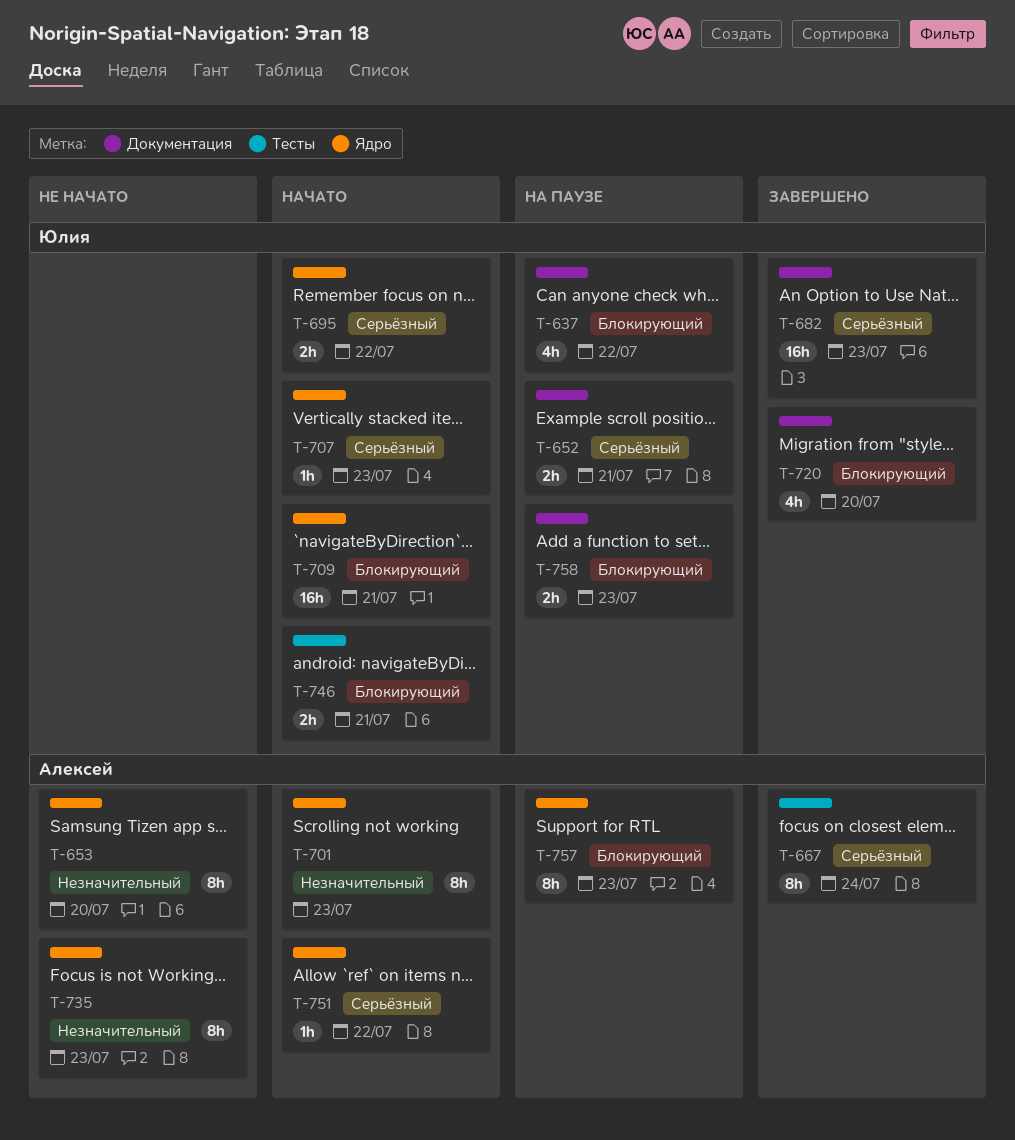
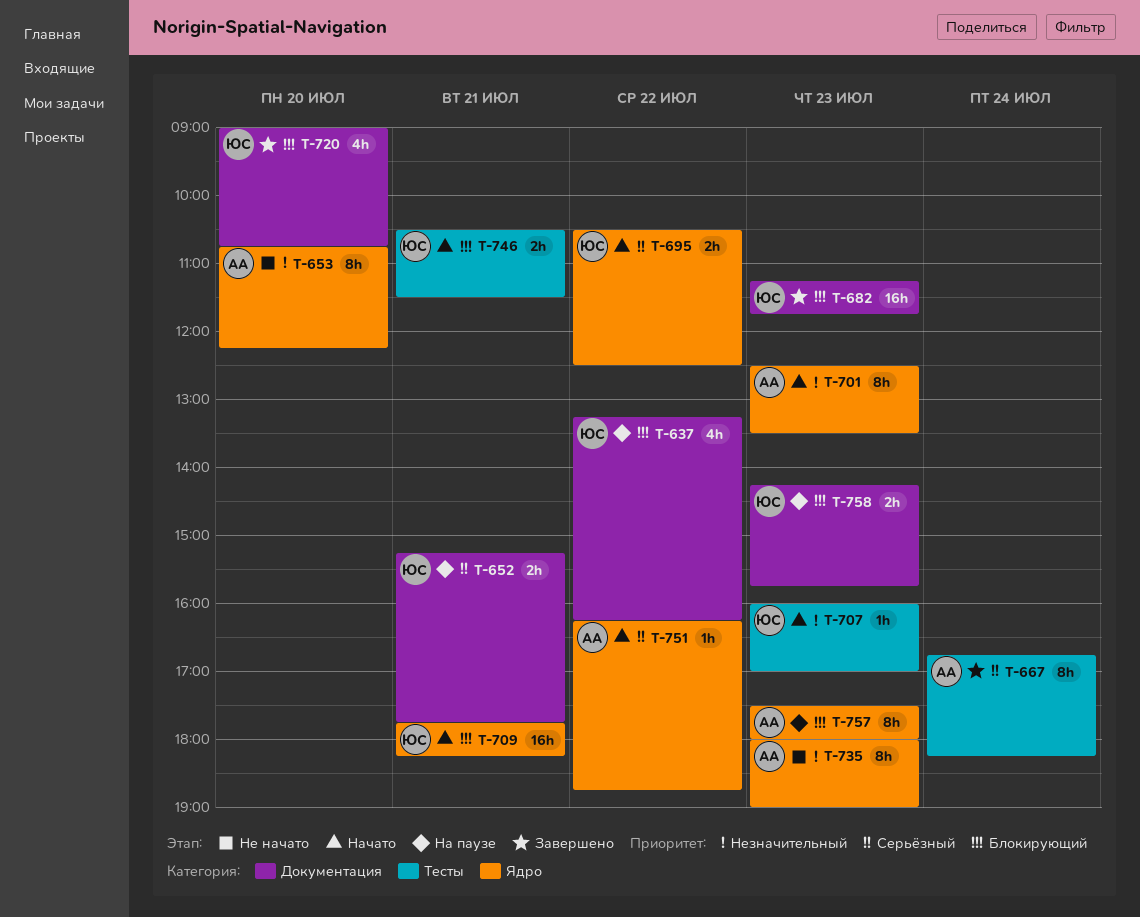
T-682, priority: Серьёзный -> Блокирующий
T-707, priority: Серьёзный -> Незначительный
T-707, label: Ядро -> Тесты

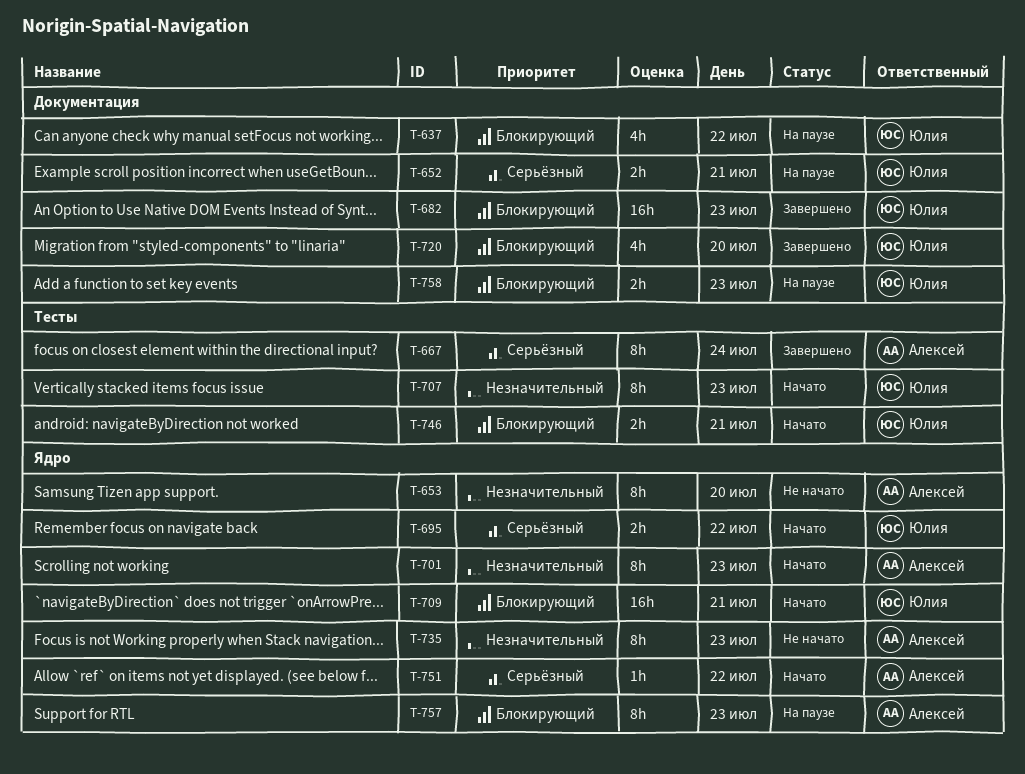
T-707, estimate: 1h -> 8h

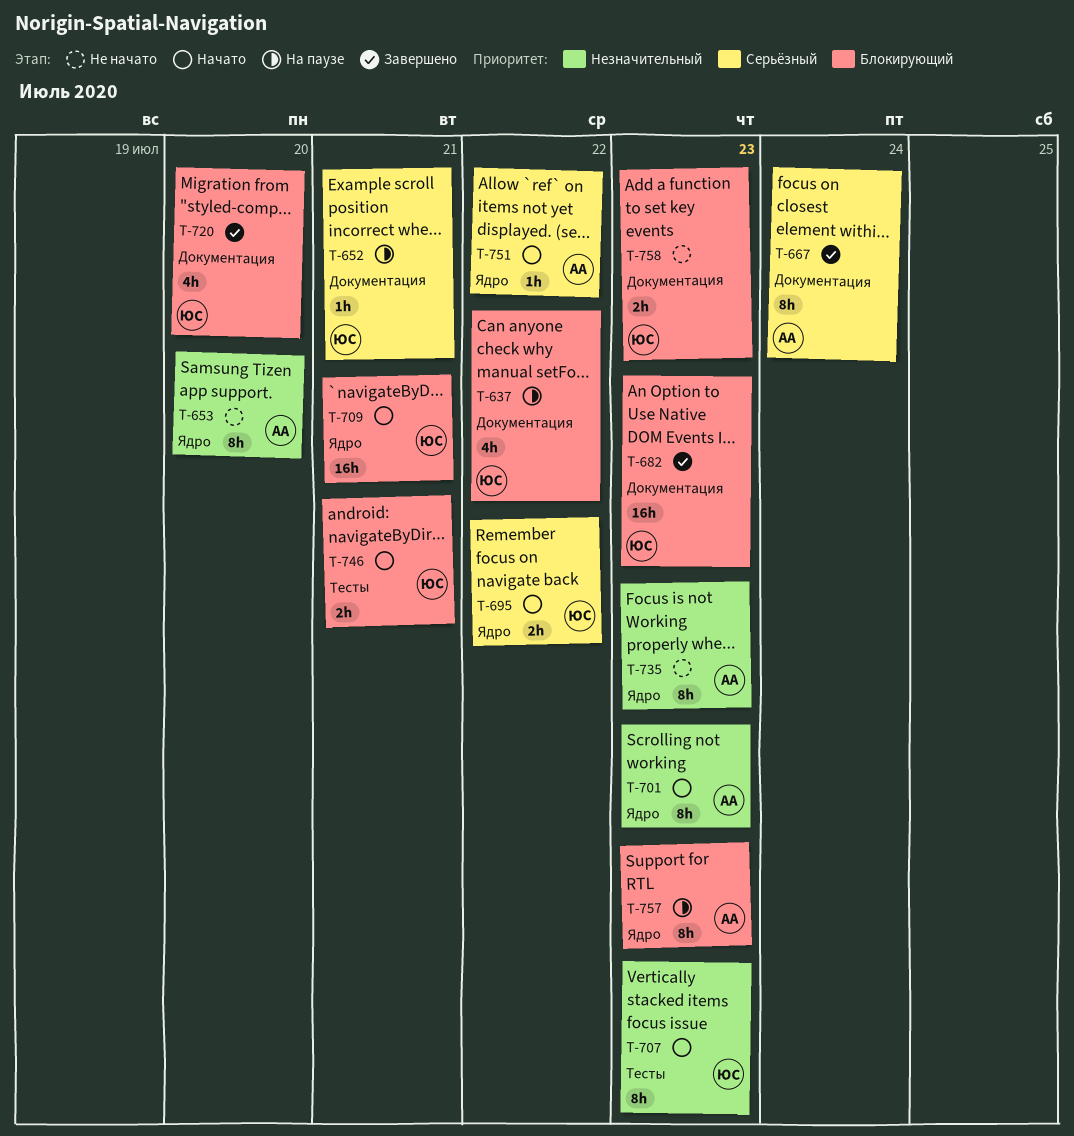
T-652, estimate: 2h -> 1h
T-667, label: Тесты -> Документация
T-758, status: На паузе -> Не начато

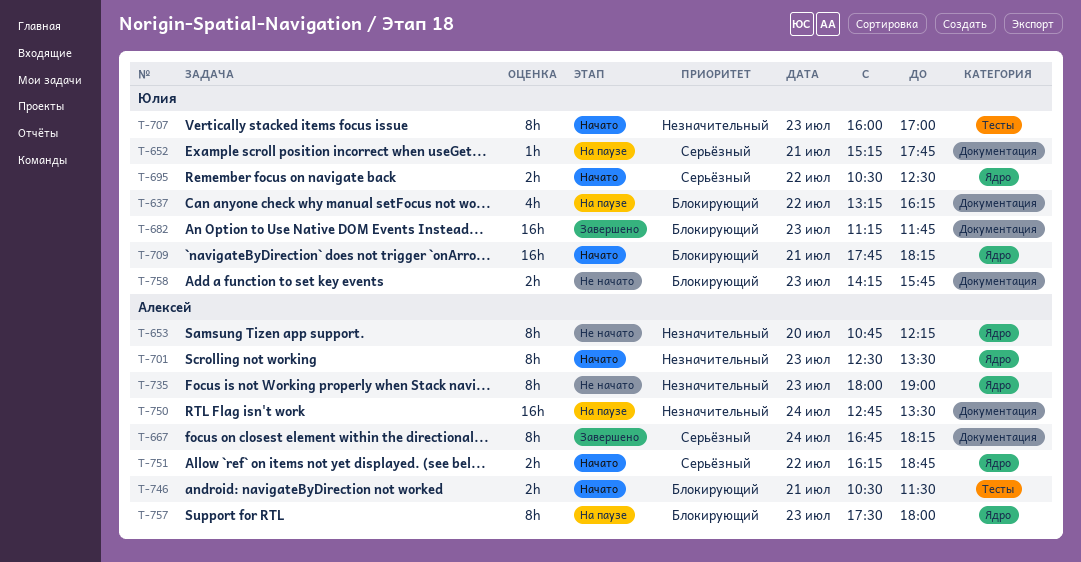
T-720: present -> none
T-746, owner: Юлия -> Алексей
T-750: none -> present
T-751, estimate: 1h -> 2h

